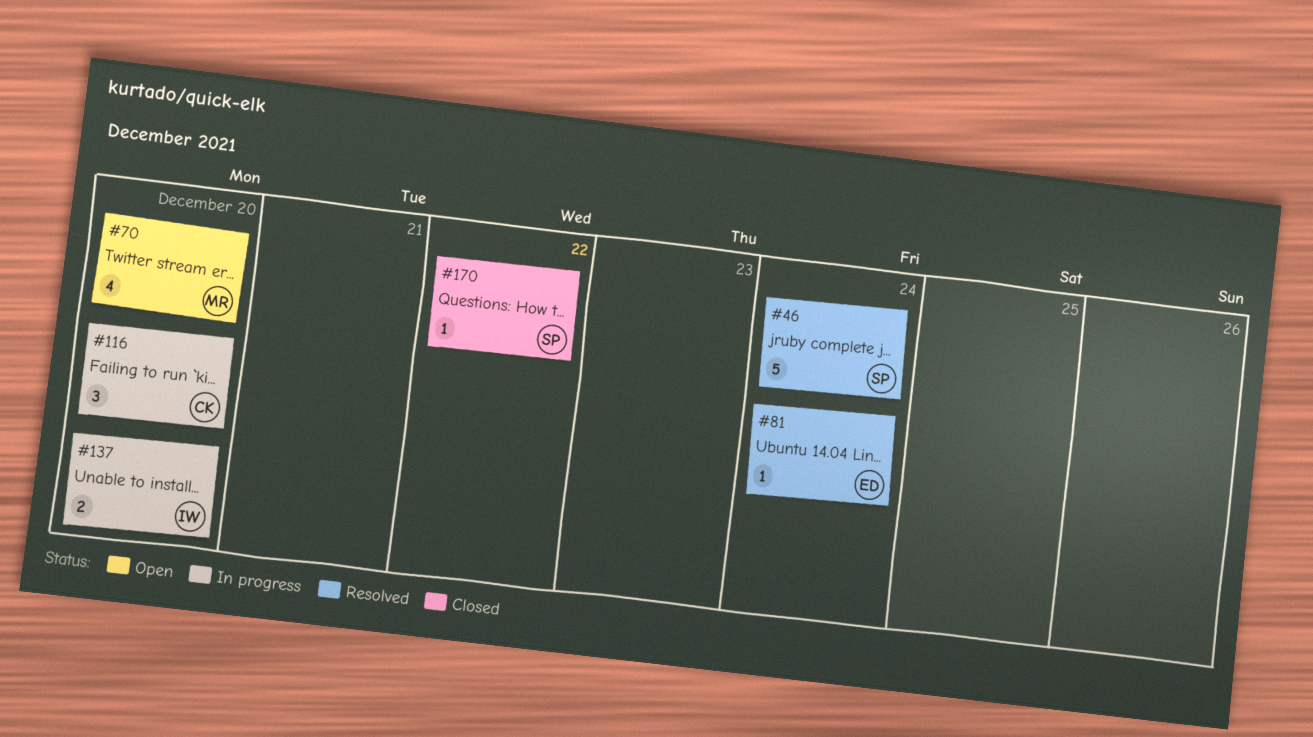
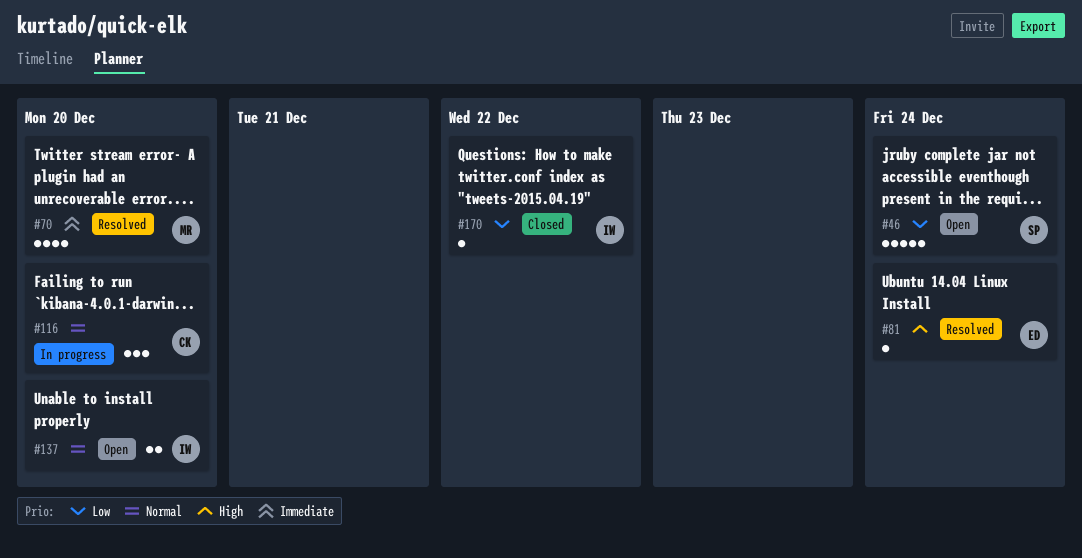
#46, status: Resolved -> Open
#70, status: Open -> Resolved
#137, status: In progress -> Open
#170, owner: SP -> IW

